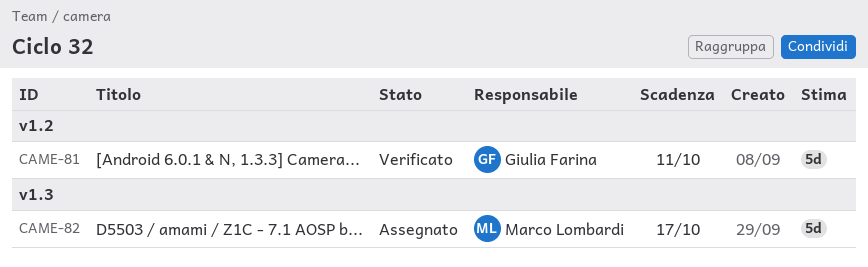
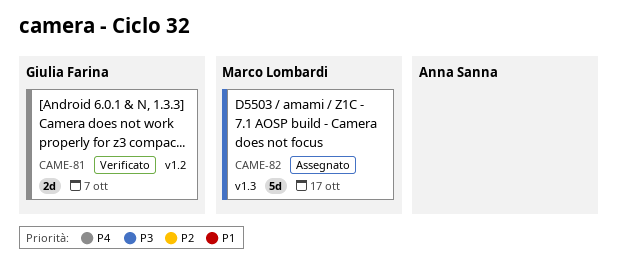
CAME-81, estimate: 5d -> 2d
CAME-81, due: Oct 11 -> Oct 7

